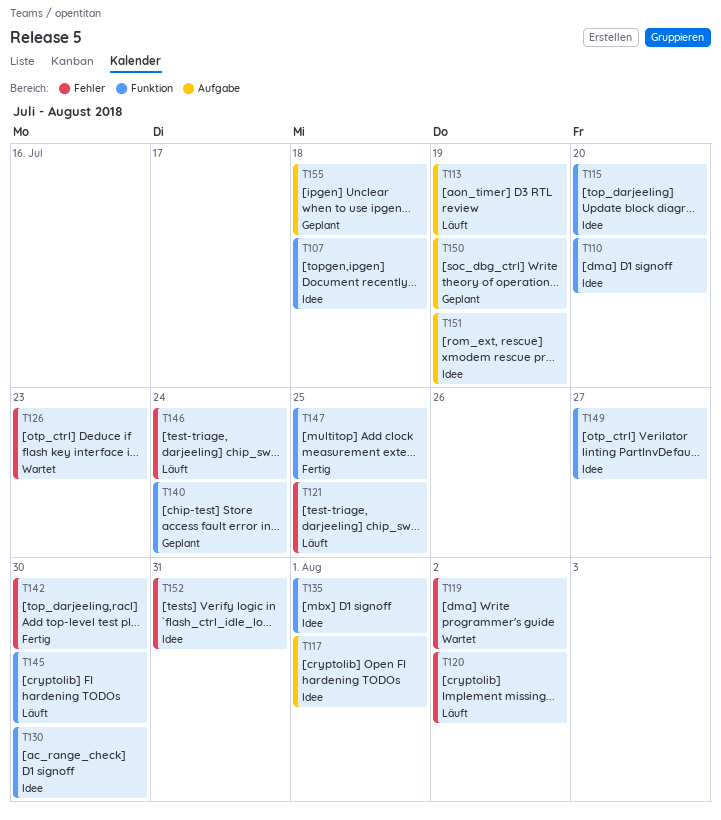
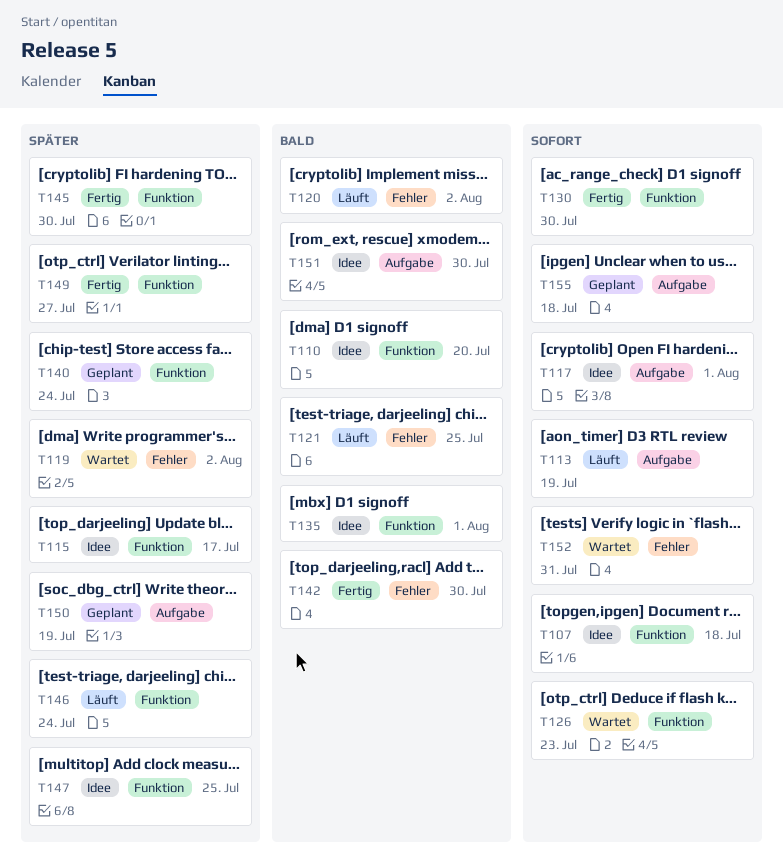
T115, due: Jul 20 -> Jul 17
T126, label: Fehler -> Funktion
T130, status: Idee -> Fertig
T145, status: Läuft -> Fertig
T146, label: Fehler -> Funktion
T147, status: Fertig -> Idee
T149, status: Idee -> Fertig
T151, due: Jul 19 -> Jul 30
T152, status: Idee -> Wartet

